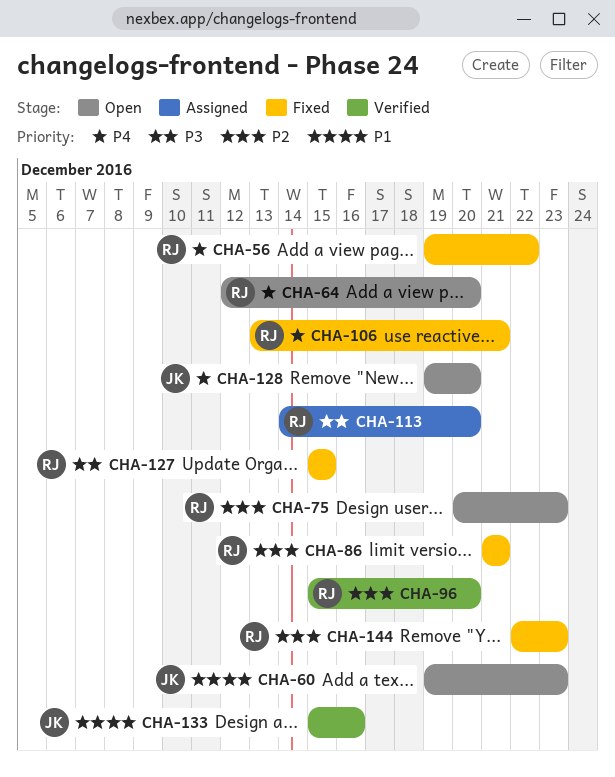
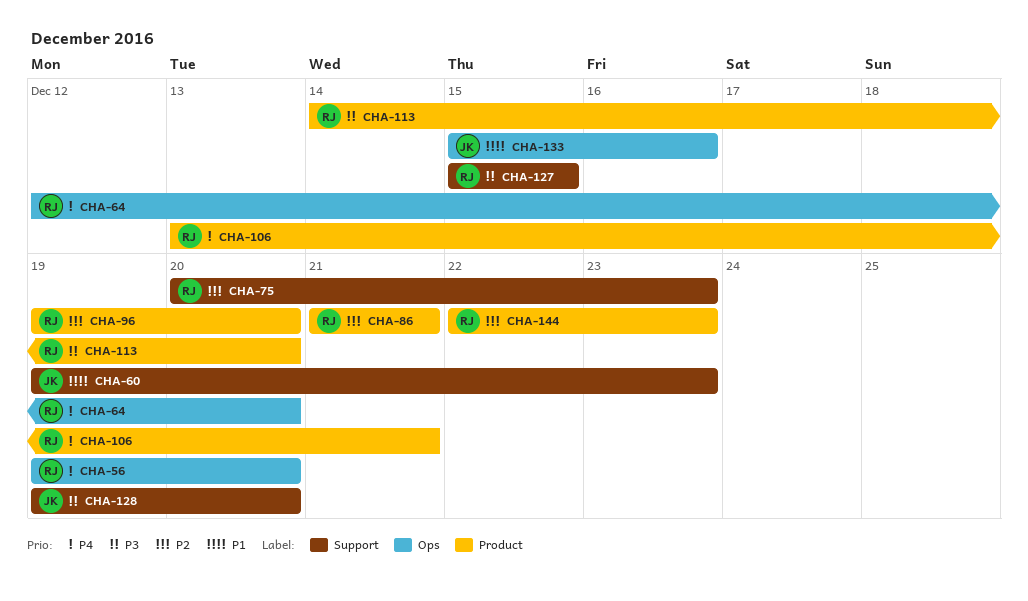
CHA-56, due: Dec 22 -> Dec 20
CHA-96, start: Dec 15 -> Dec 19
CHA-128, priority: P4 -> P3

